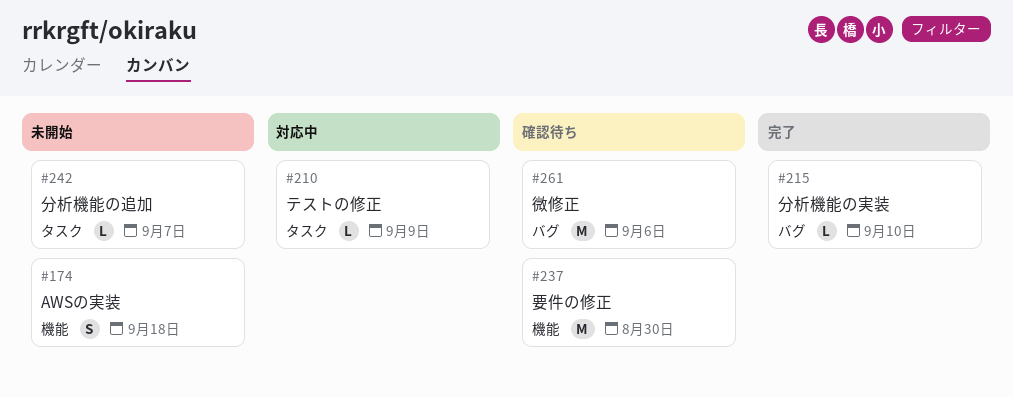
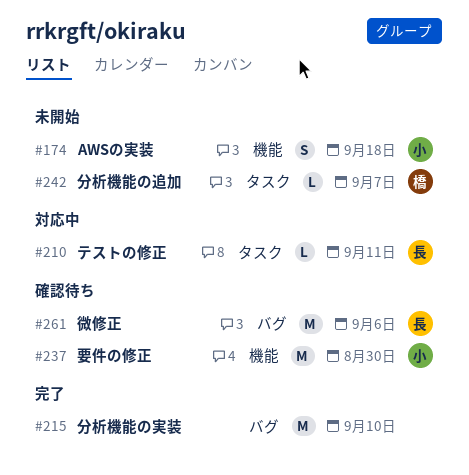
#210, due: Sep 9 -> Sep 11
#215, estimate: L -> M

